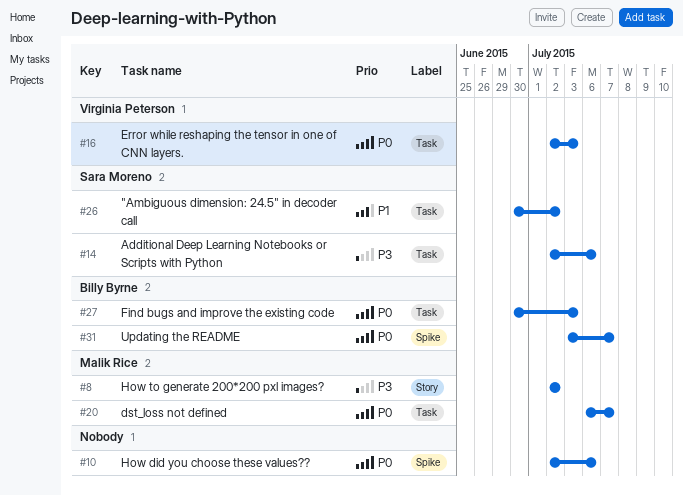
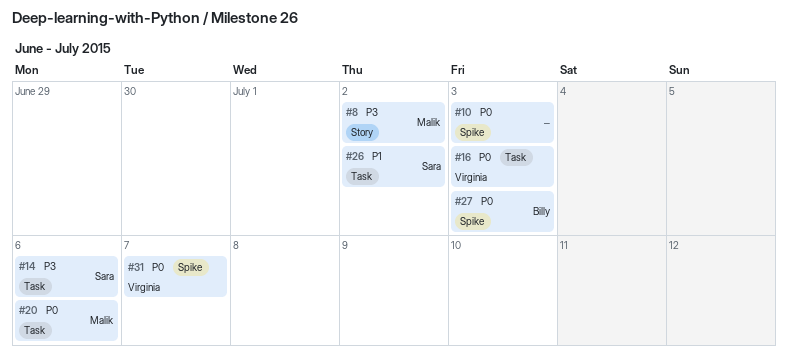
#10, due: Jul 6 -> Jul 3
#20, due: Jul 7 -> Jul 6
#27, label: Task -> Spike
#31, owner: Billy Byrne -> Virginia Peterson

